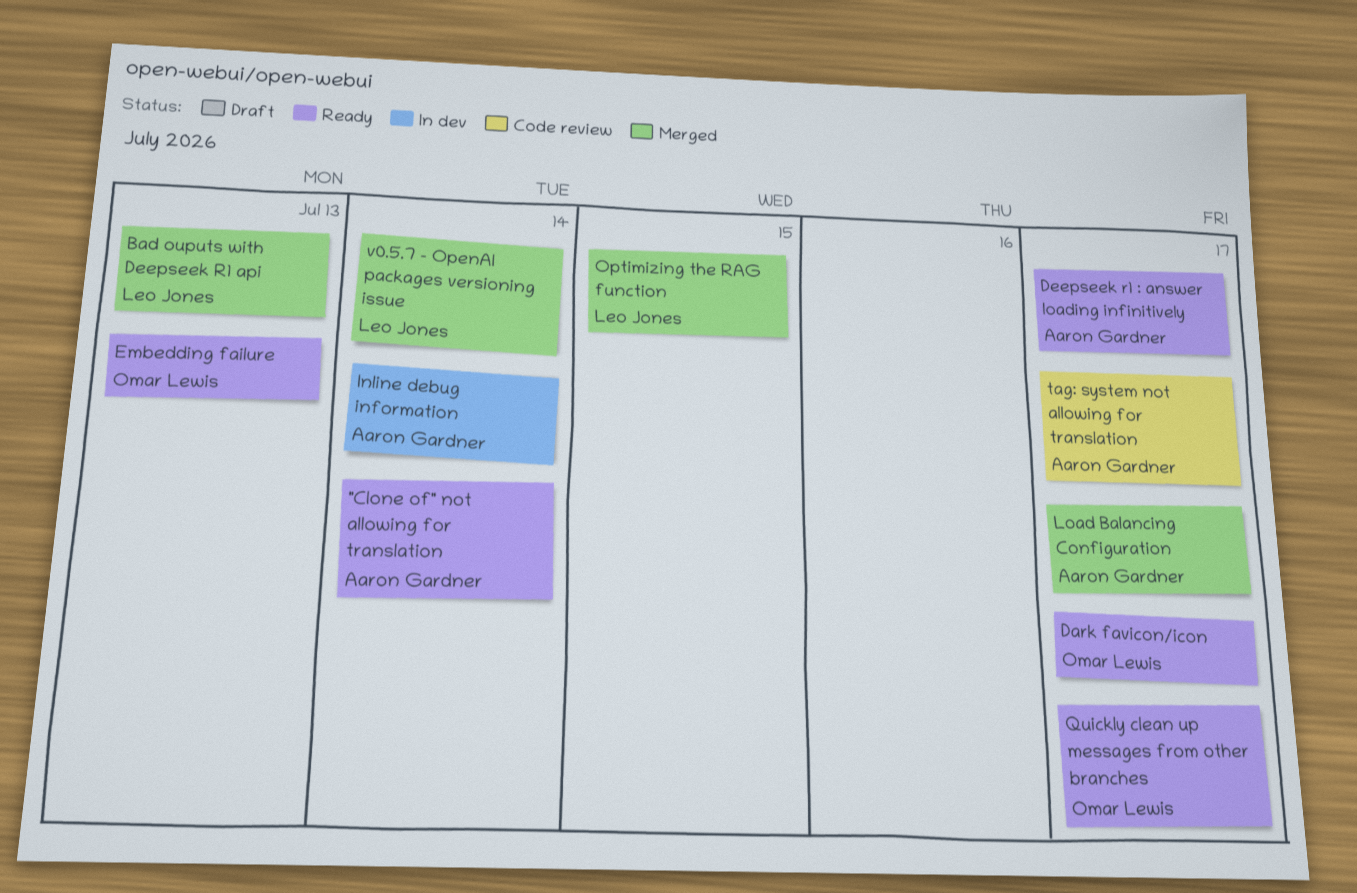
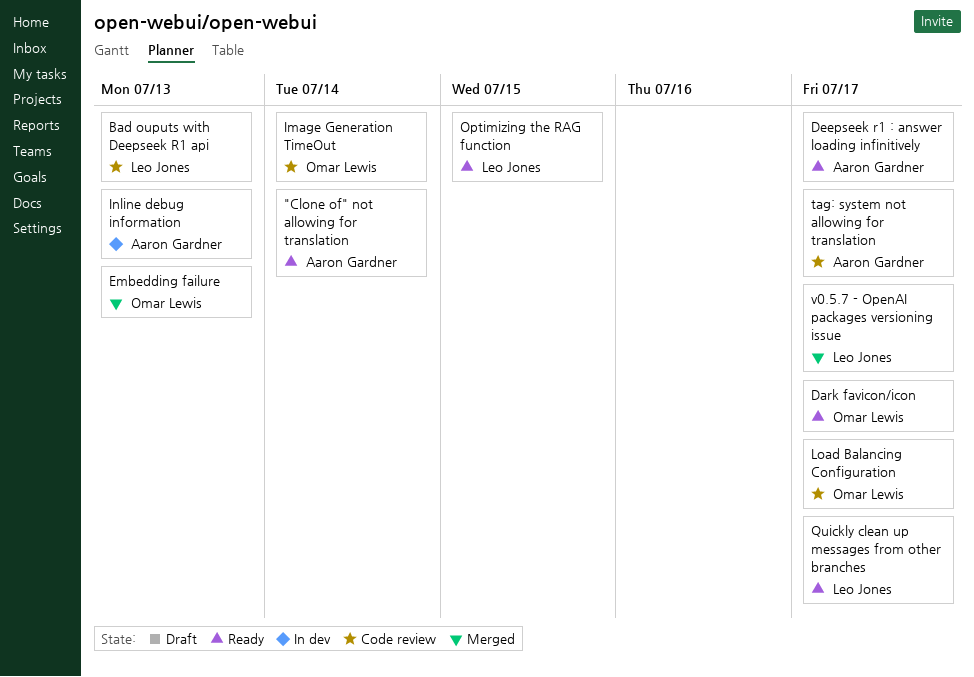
Bad ouputs with Deepseek R1 api, status: Merged -> Code review
Embedding failure, status: Ready -> Merged
Image Generation TimeOut: none -> present
Inline debug information, due: Jul 14 -> Jul 13
Load Balancing Configuration, status: Merged -> Code review
Load Balancing Configuration, owner: Aaron Gardner -> Omar Lewis
Optimizing the RAG function, status: Merged -> Ready
Quickly clean up messages from other branches, owner: Omar Lewis -> Leo Jones
v0.5.7 - OpenAI packages versioning issue, due: Jul 14 -> Jul 17

